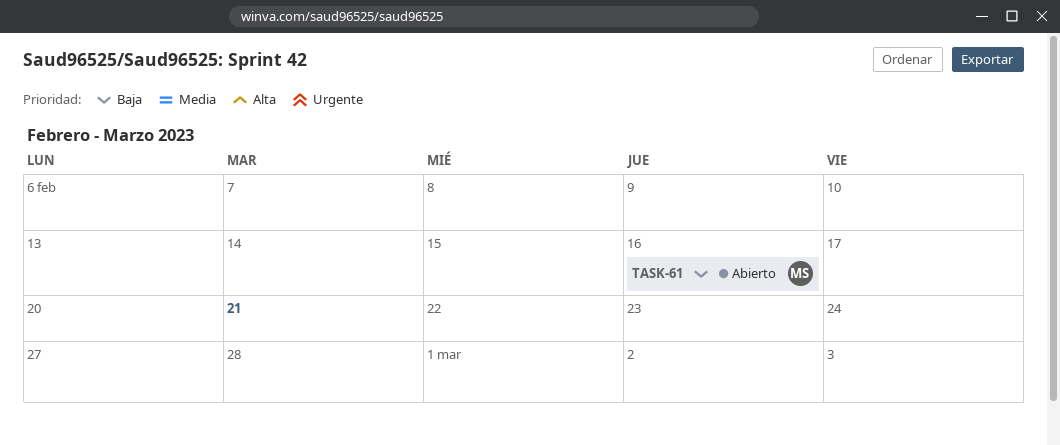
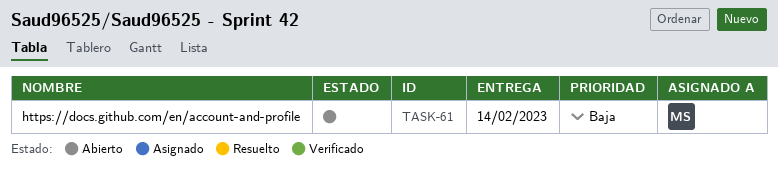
TASK-61, due: Feb 16 -> Feb 14

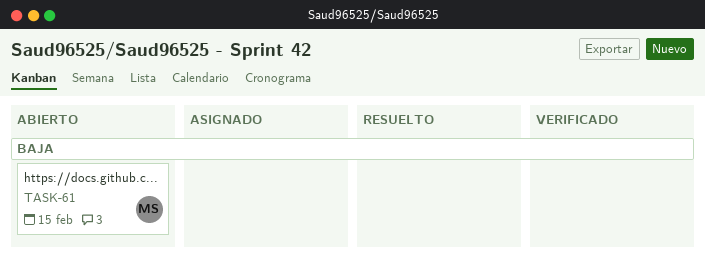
TASK-61, due: Feb 14 -> Feb 15

